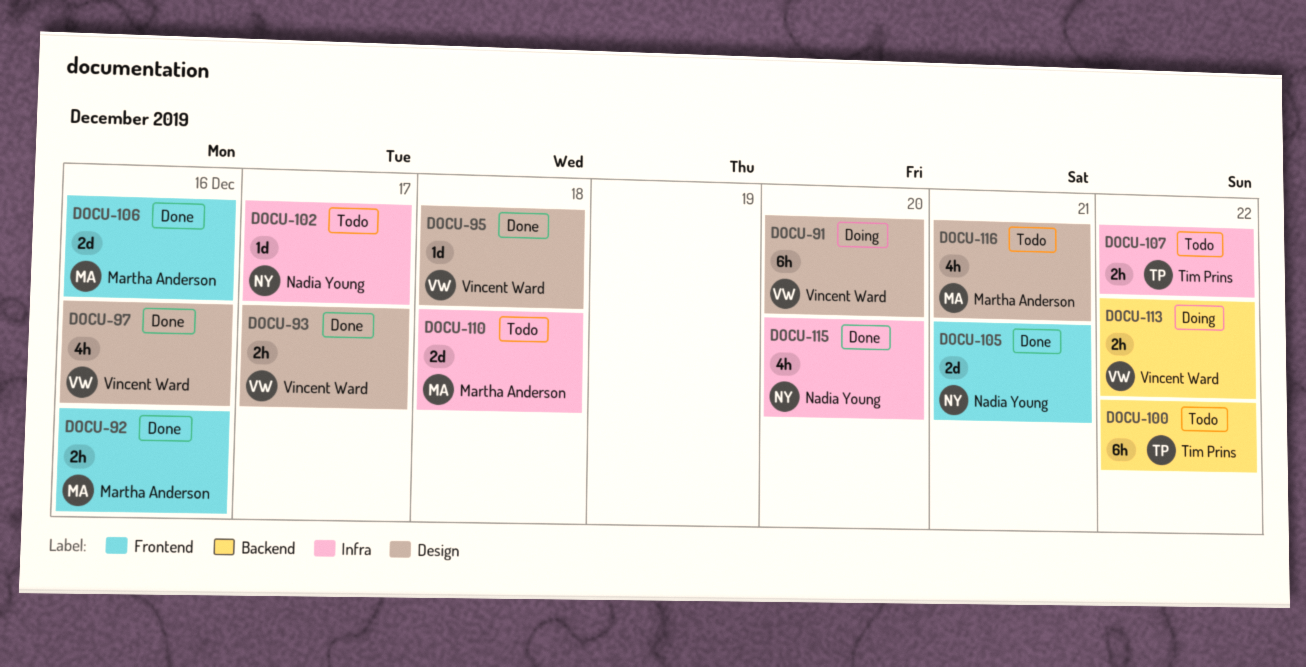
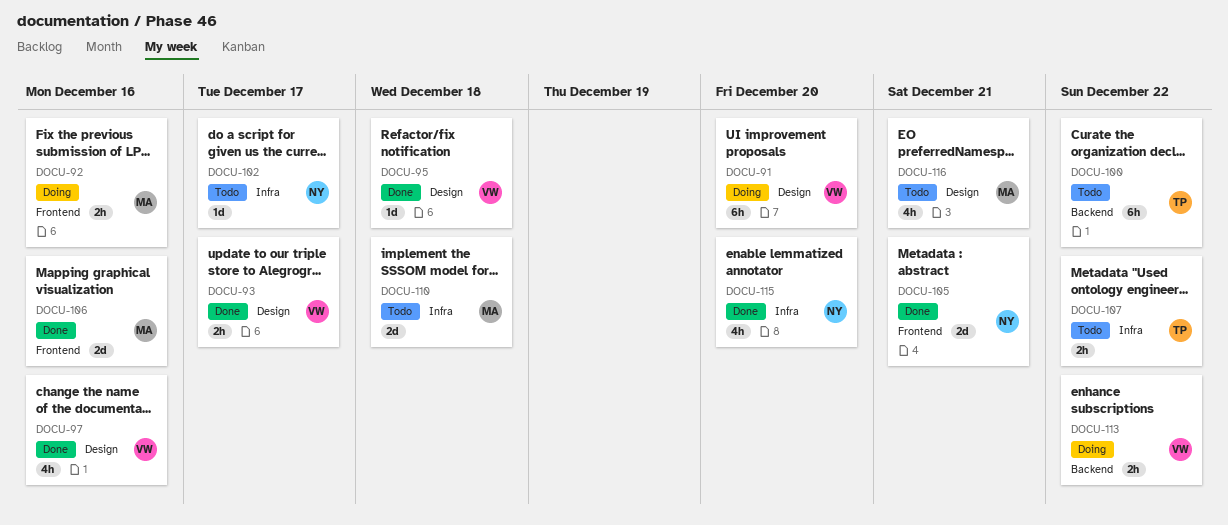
DOCU-92, status: Done -> Doing

